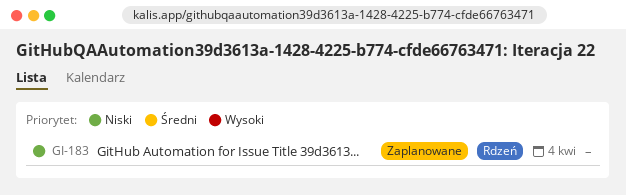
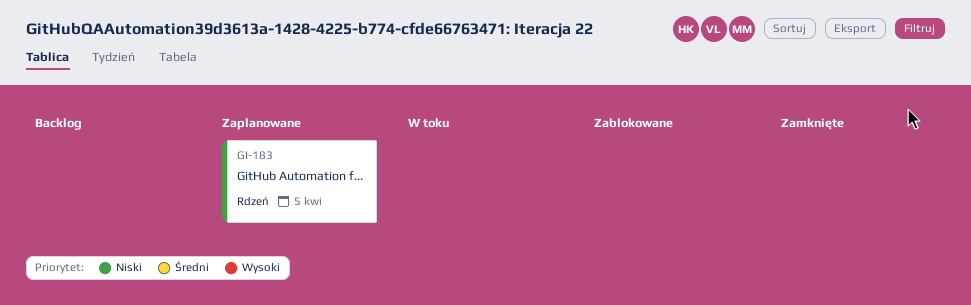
GI-183, due: Apr 4 -> Apr 5

